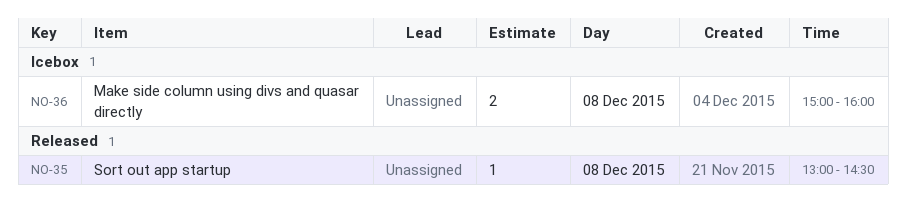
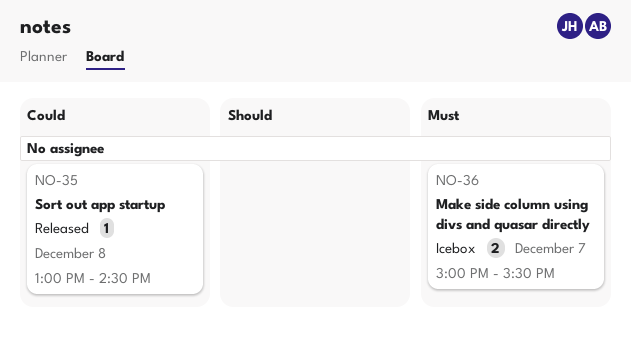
NO-36, day: Dec 8 -> Dec 7
NO-36, ends: 16:00 -> 15:30

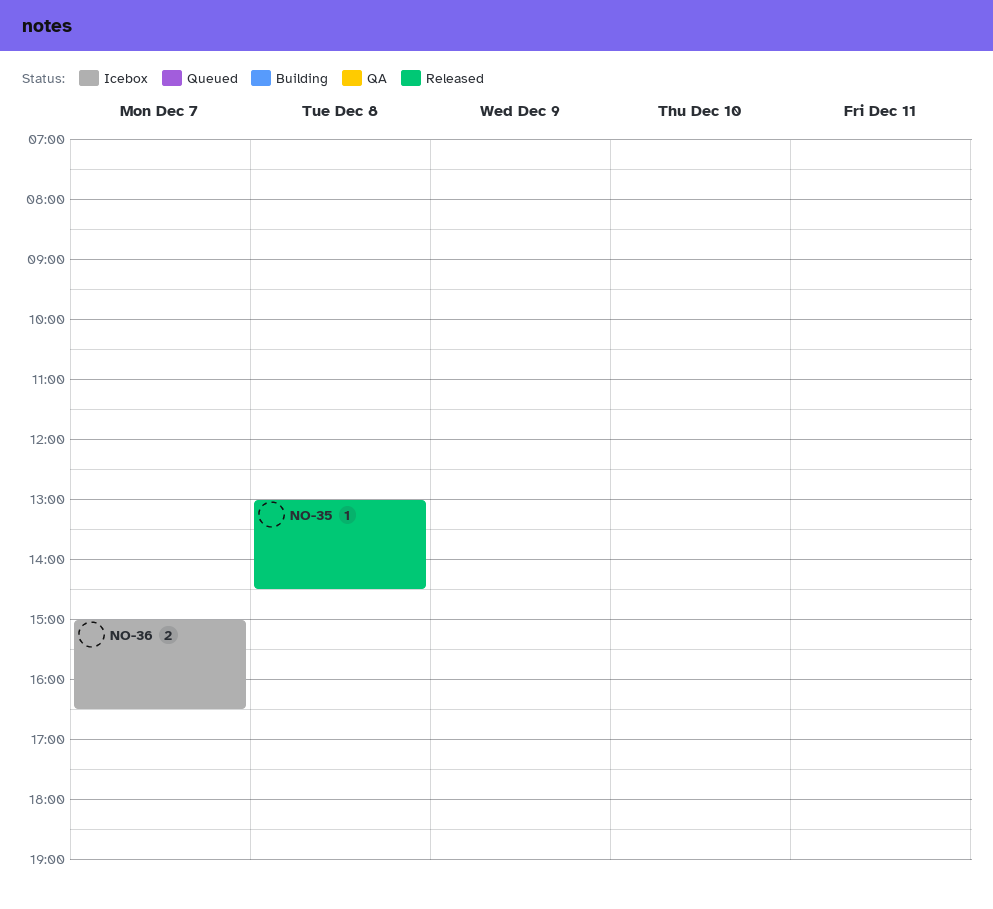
NO-36, ends: 15:30 -> 16:30

